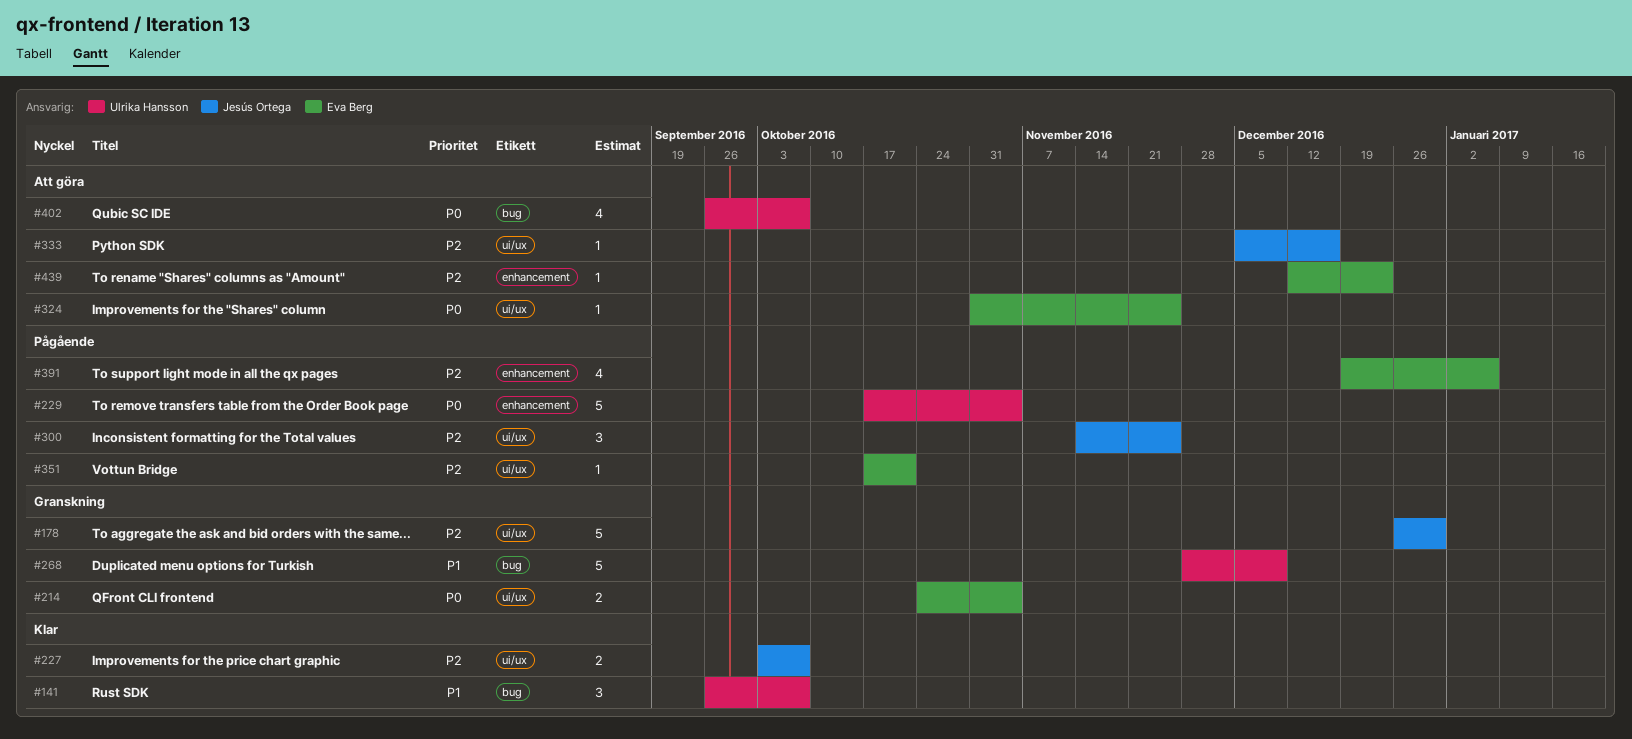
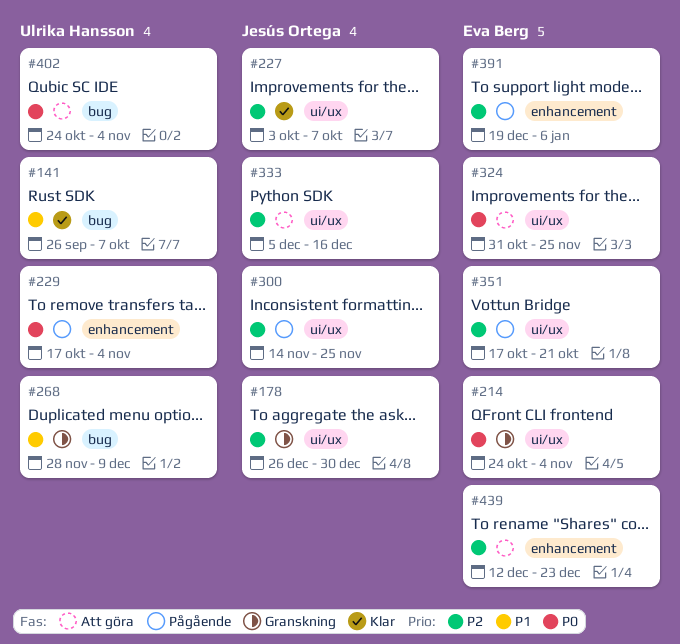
#402, start: Sep 26 -> Oct 24
#402, due: Oct 7 -> Nov 4

